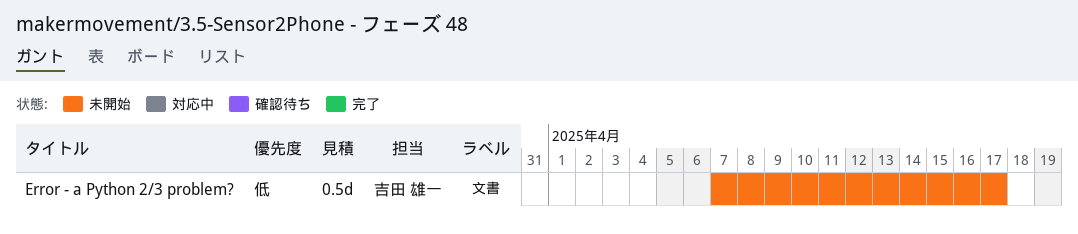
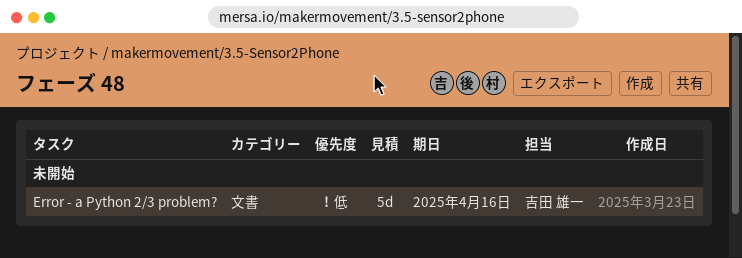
Error - a Python 2/3 problem?, estimate: 0.5d -> 5d
Error - a Python 2/3 problem?, due: Apr 17 -> Apr 16

